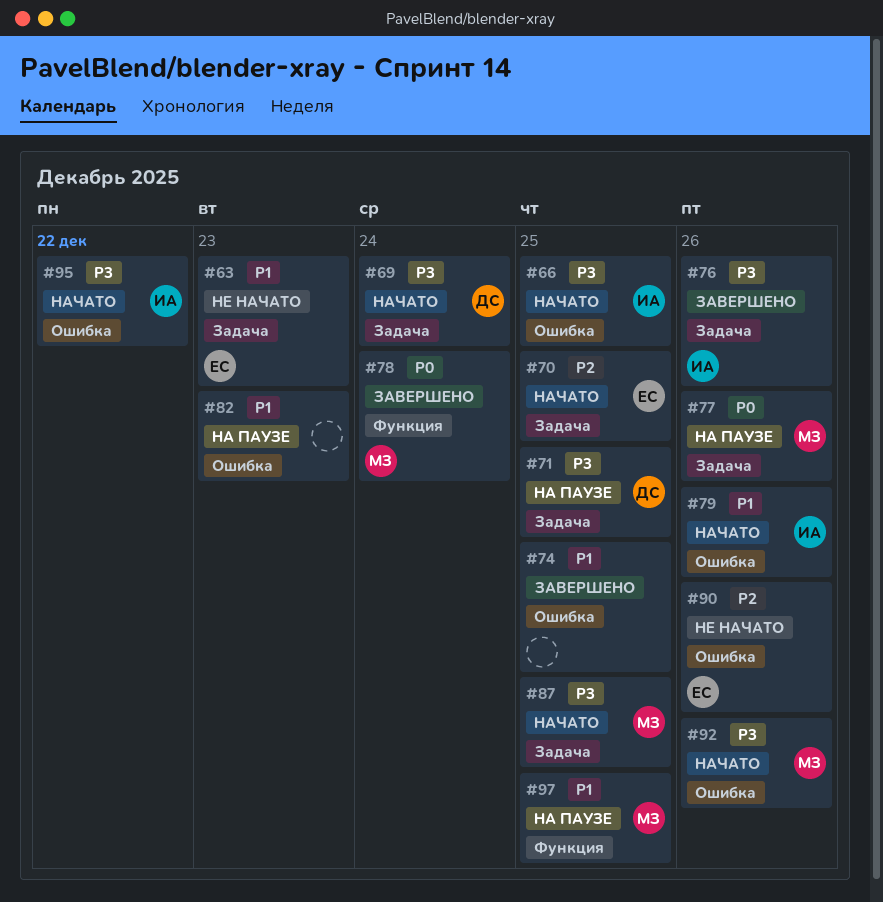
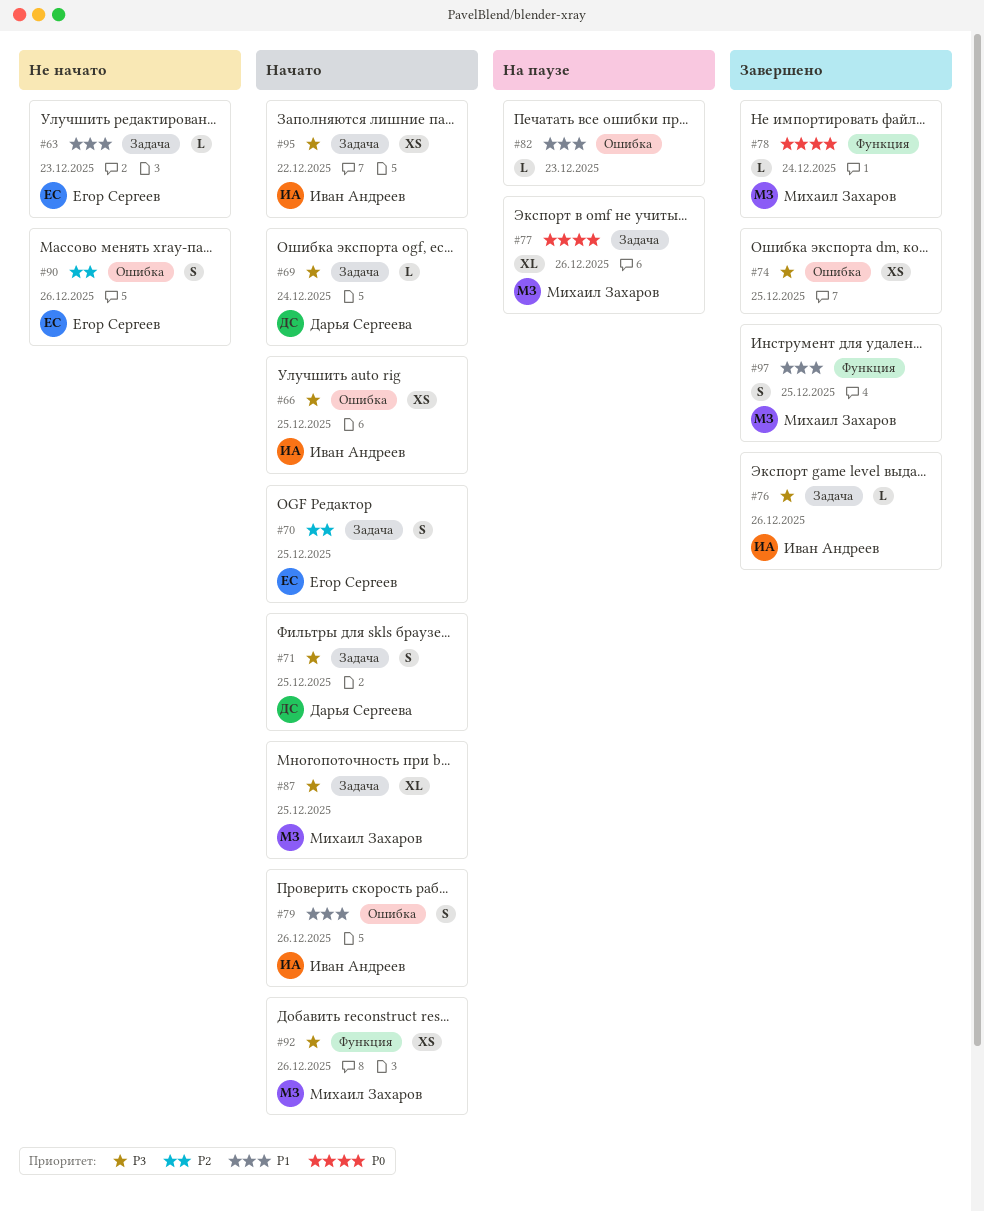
#71, status: На паузе -> Начато
#74, priority: P1 -> P3
#92, label: Ошибка -> Функция
#95, label: Ошибка -> Задача
#97, status: На паузе -> Завершено

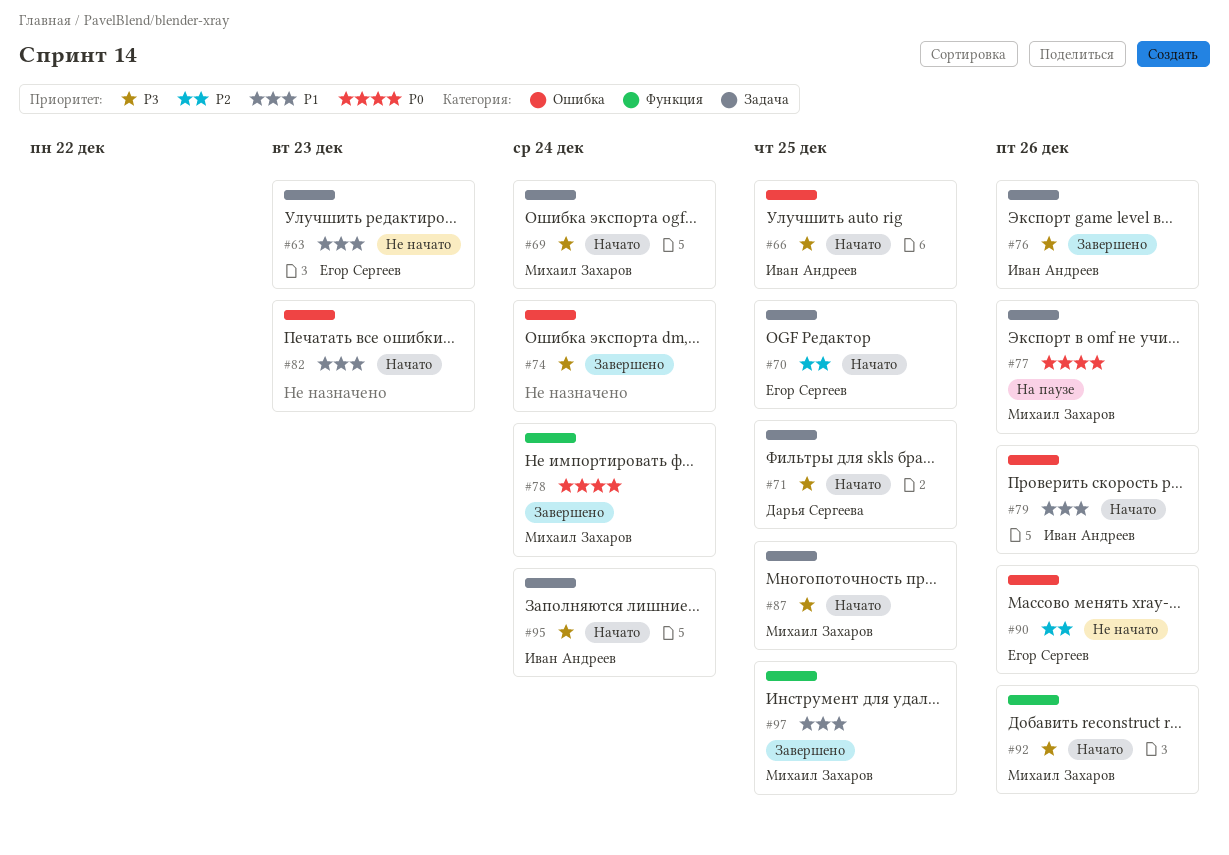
#69, owner: Дарья Сергеева -> Михаил Захаров
#74, due: Dec 25 -> Dec 24
#82, status: На паузе -> Начато
#95, due: Dec 22 -> Dec 24

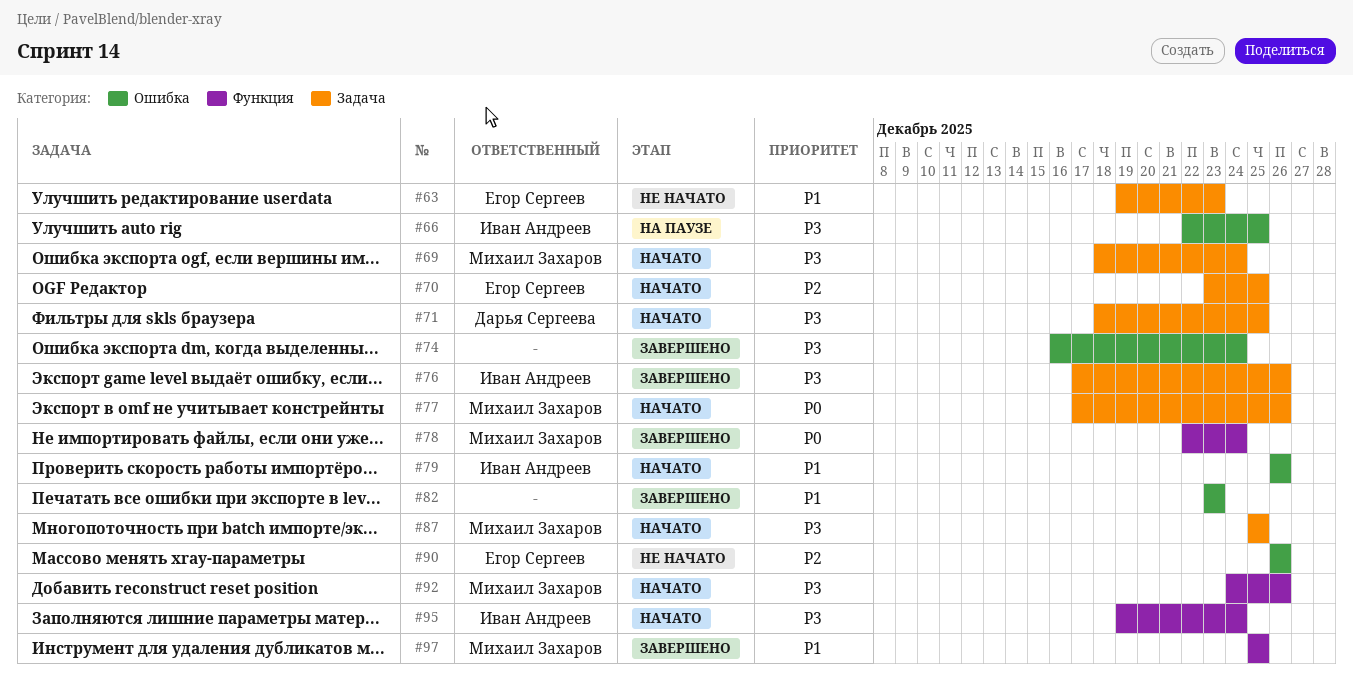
#66, status: Начато -> На паузе
#77, status: На паузе -> Начато
#82, status: Начато -> Завершено
#95, label: Задача -> Функция

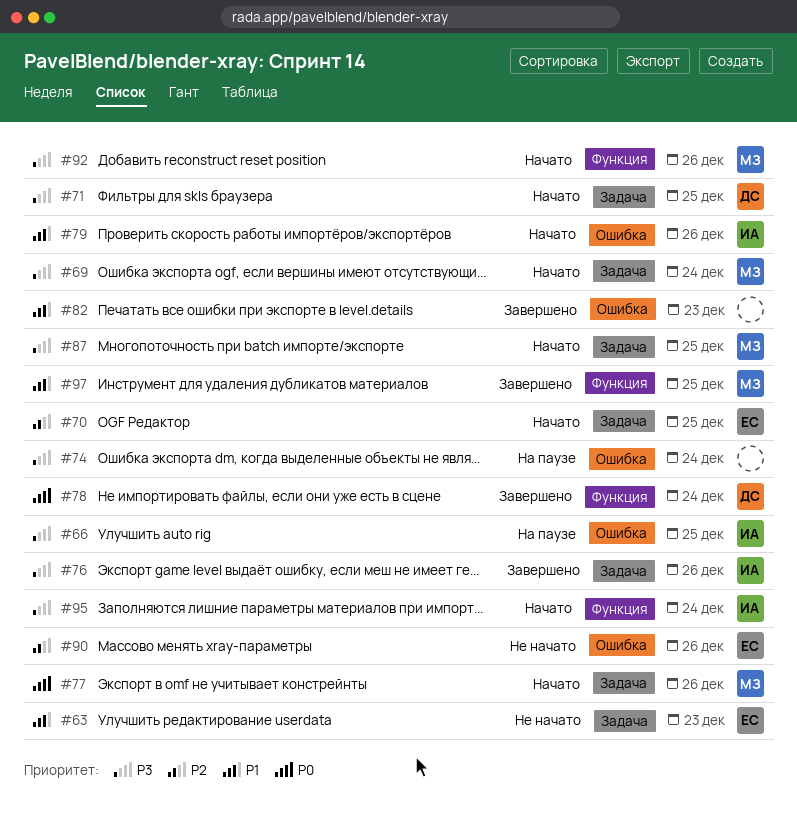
#74, status: Завершено -> На паузе
#78, owner: Михаил Захаров -> Дарья Сергеева

